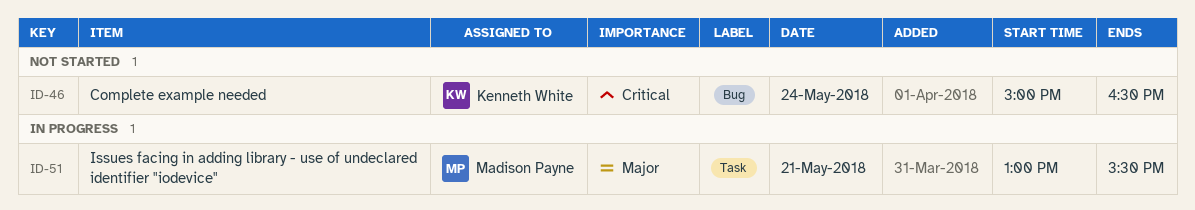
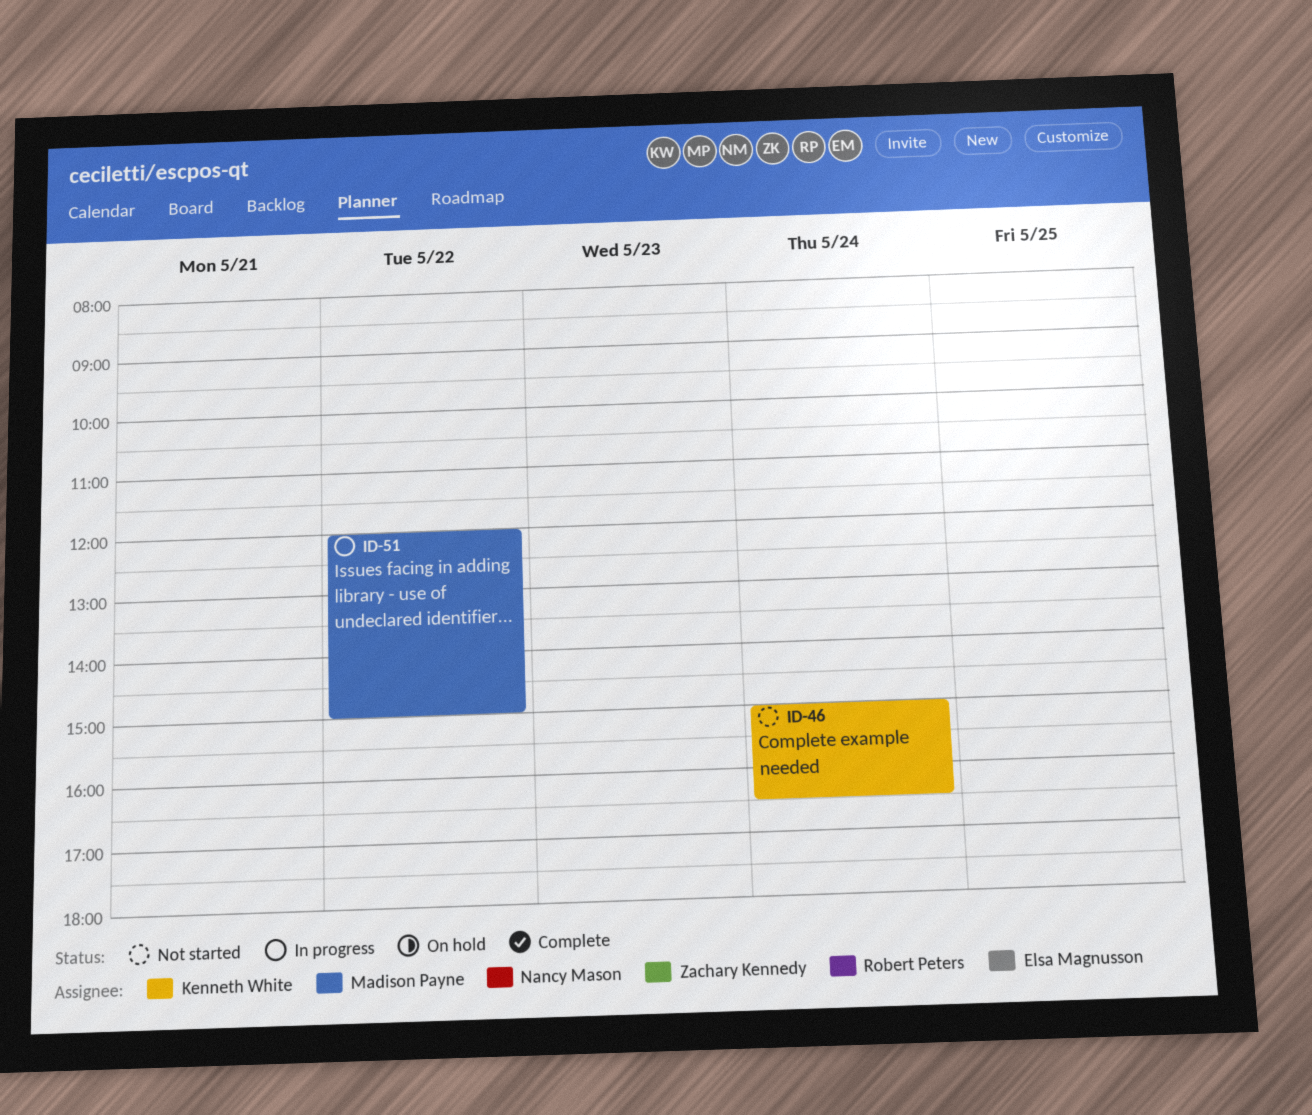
ID-51, day: May 21 -> May 22
ID-51, begins: 13:00 -> 12:00
ID-51, ends: 15:30 -> 15:00

